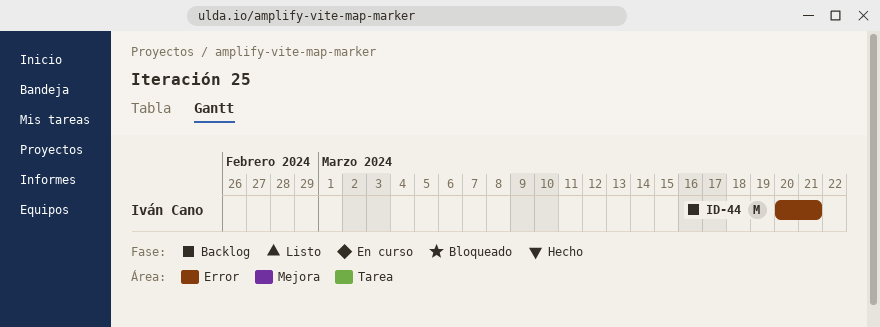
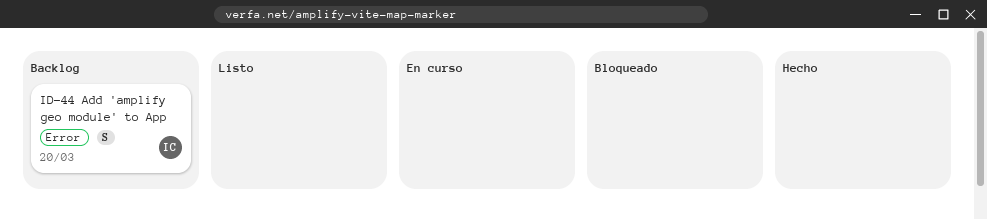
ID-44, estimate: M -> S
ID-44, due: Mar 21 -> Mar 20

